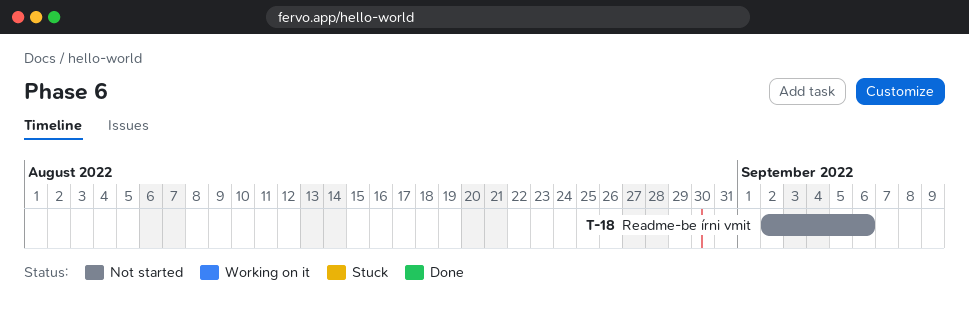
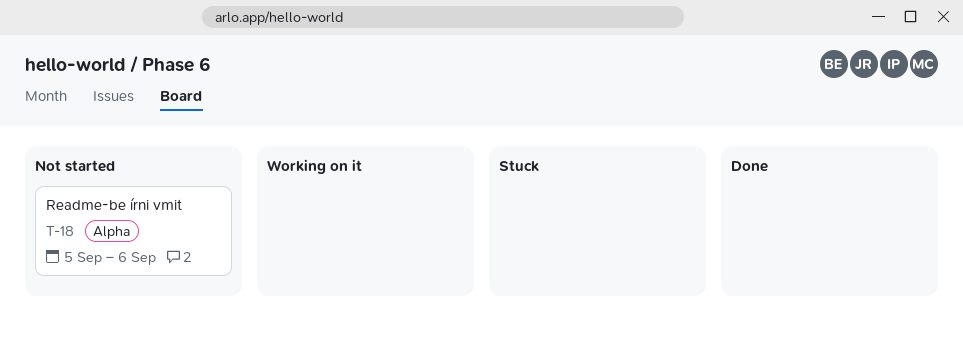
T-18, start: Sep 2 -> Sep 5

